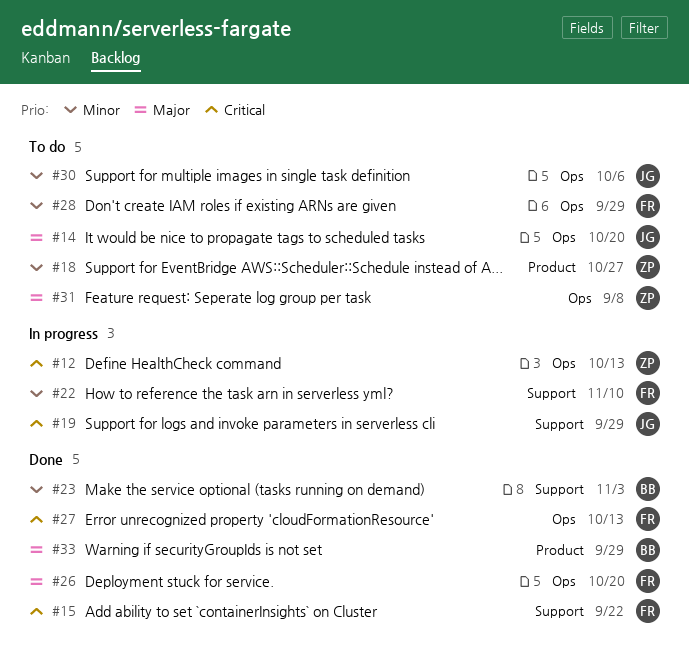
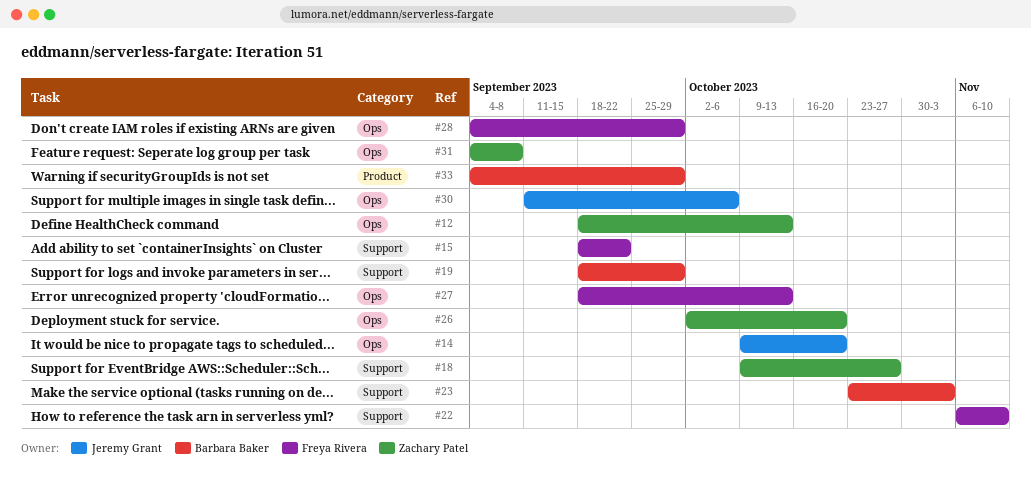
#18, label: Product -> Support
#19, owner: Jeremy Grant -> Barbara Baker
#26, owner: Freya Rivera -> Zachary Patel

